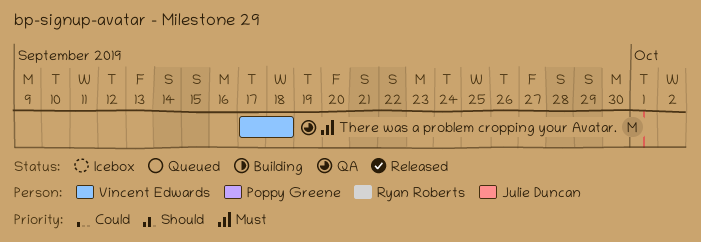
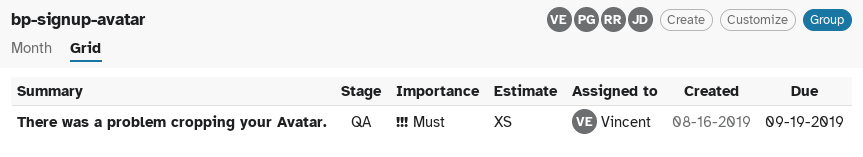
There was a problem cropping your Avatar., estimate: M -> XS
There was a problem cropping your Avatar., due: Sep 18 -> Sep 19

